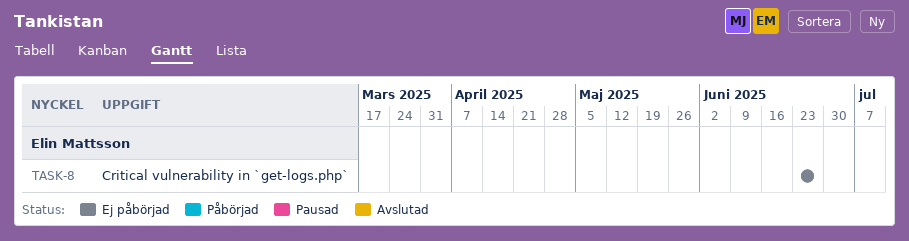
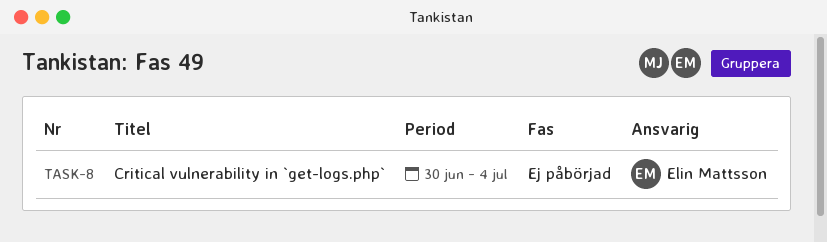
TASK-8, start: Jun 23 -> Jun 30
TASK-8, due: Jun 27 -> Jul 4

